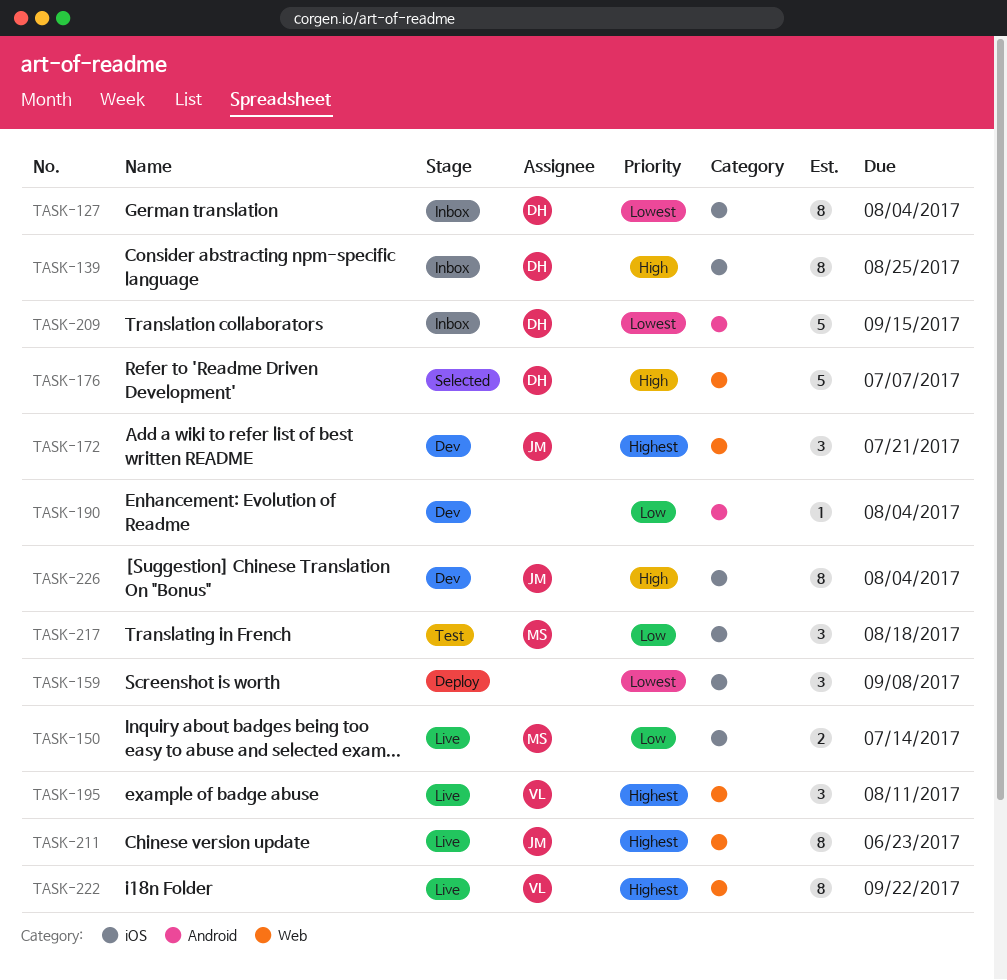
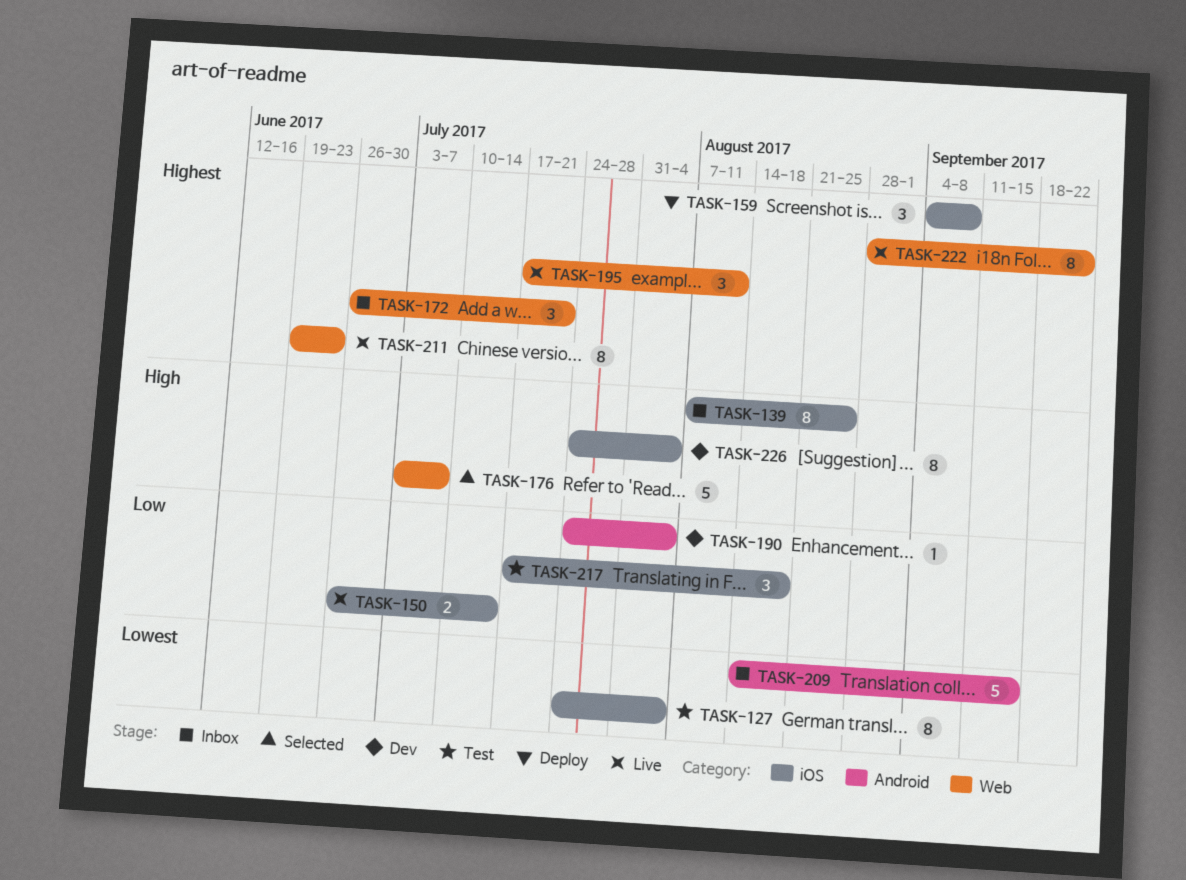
TASK-127, status: Inbox -> Test
TASK-159, priority: Lowest -> Highest
TASK-172, status: Dev -> Inbox

